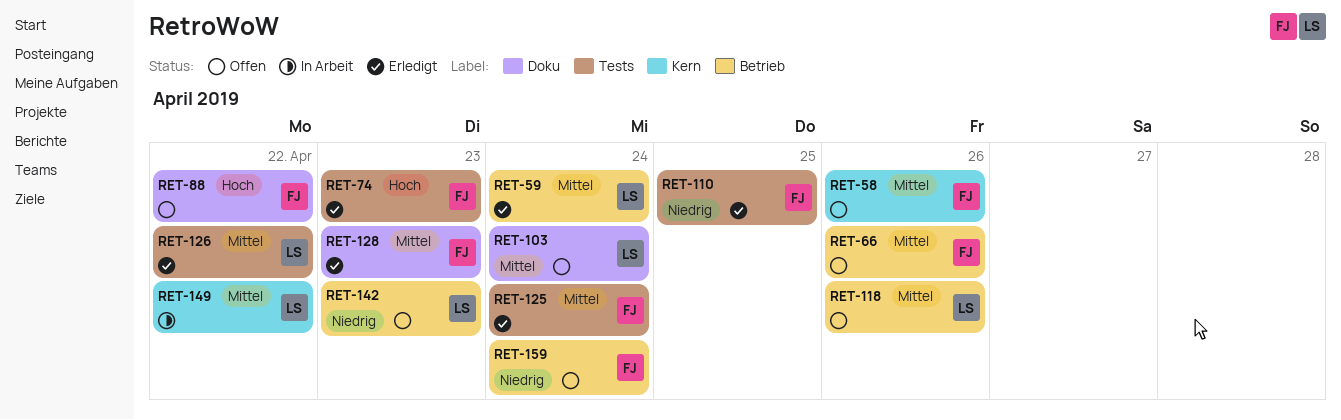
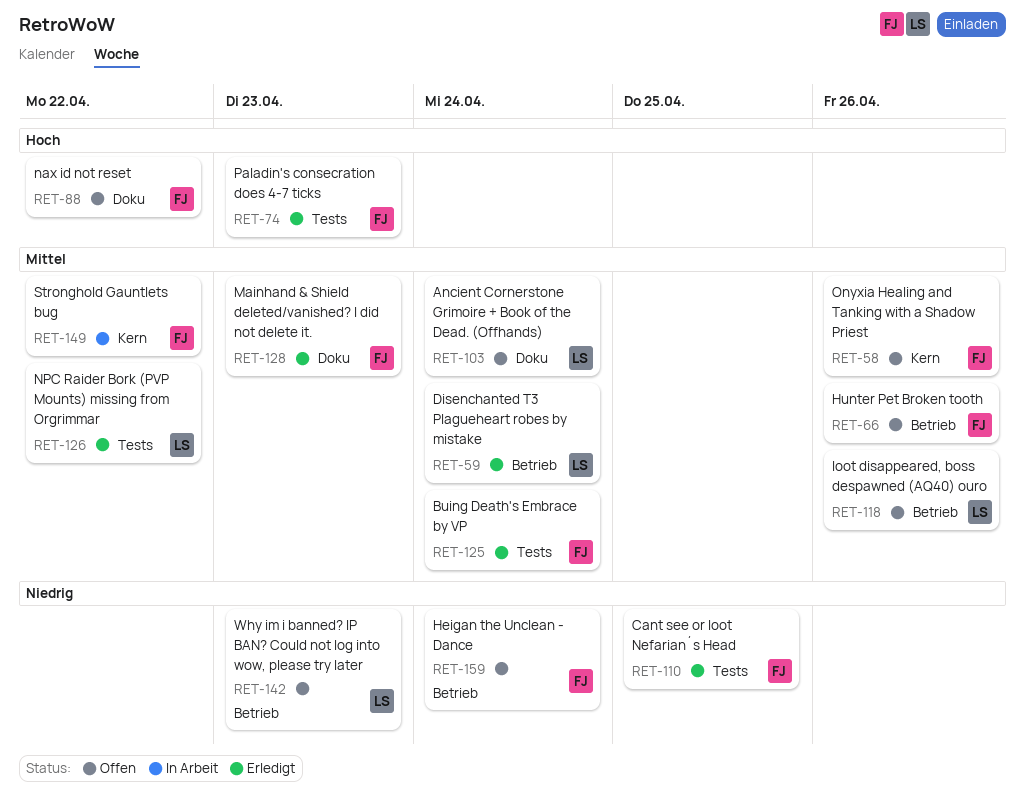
RET-149, owner: LS -> FJ

